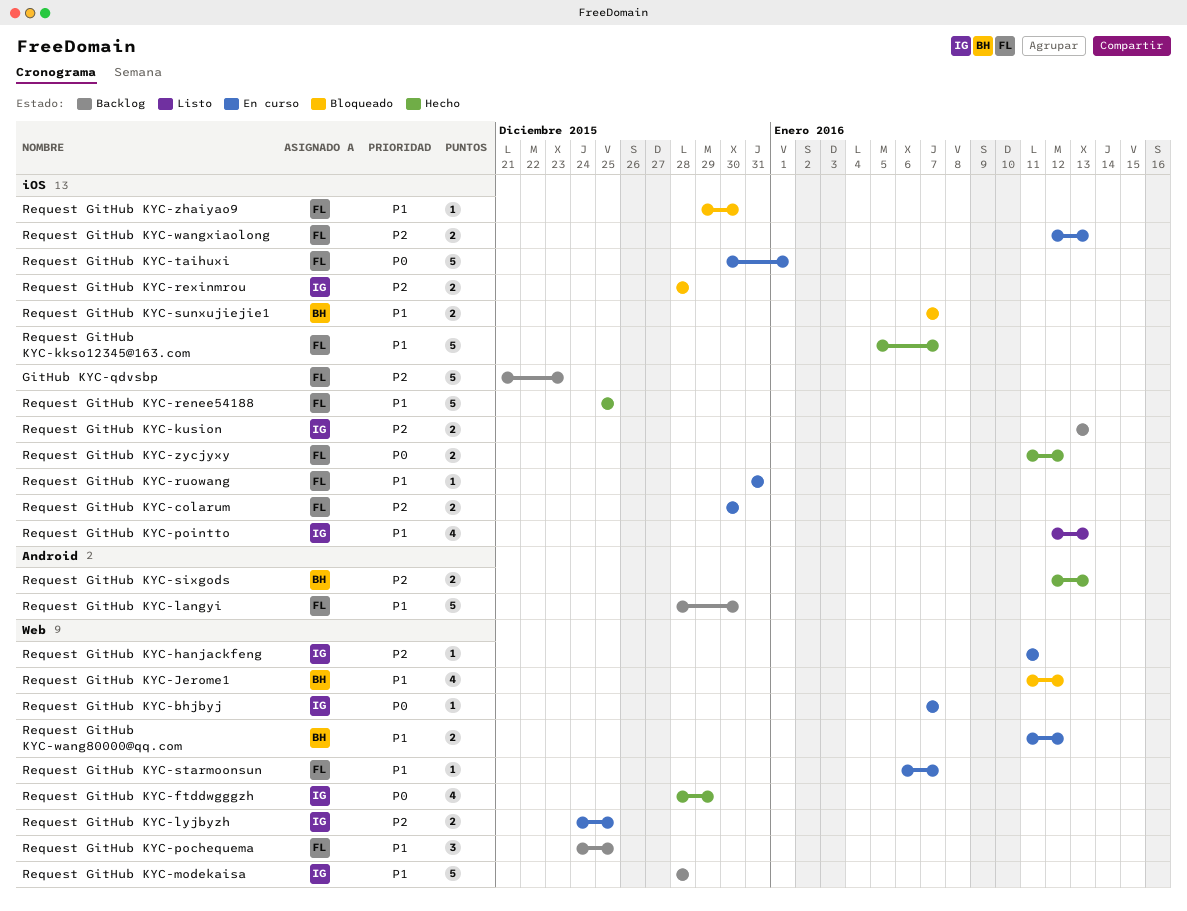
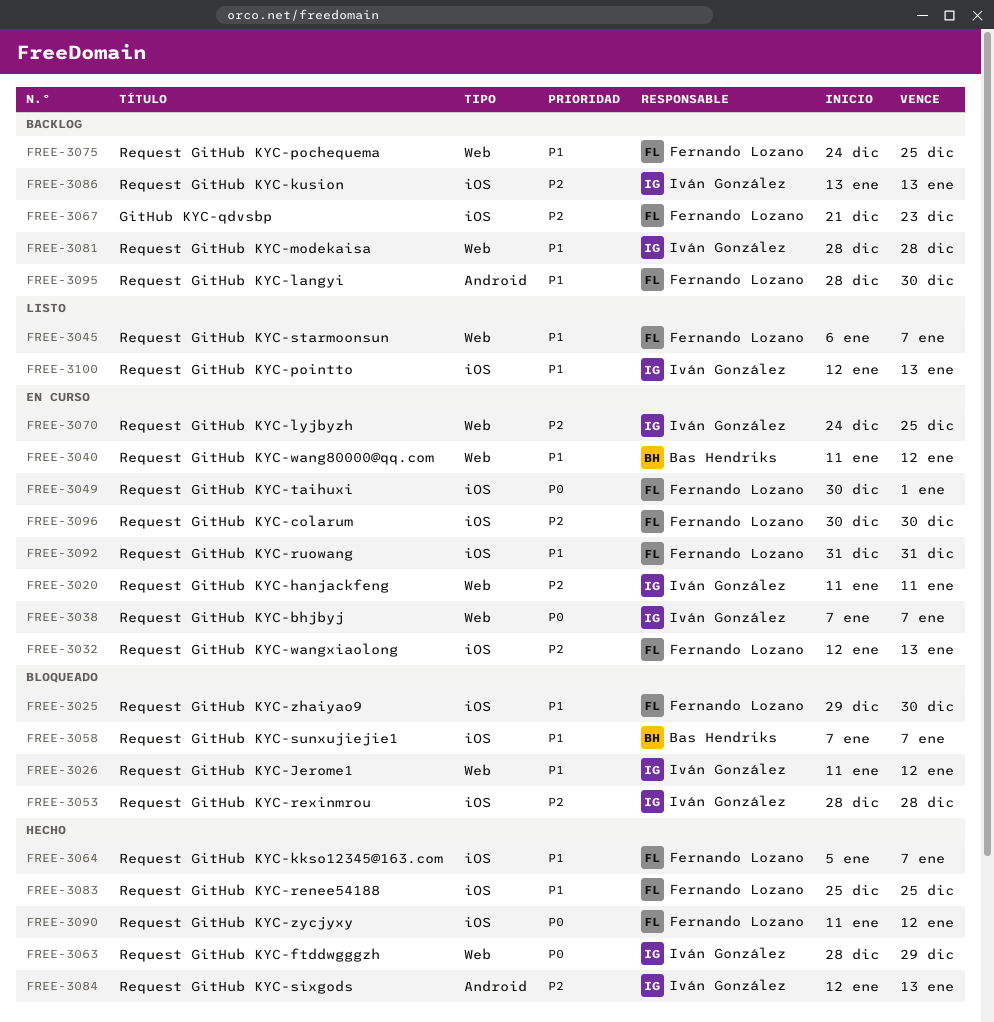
Request GitHub KYC-Jerome1, owner: Bas Hendriks -> Iván González
Request GitHub KYC-sixgods, owner: Bas Hendriks -> Iván González
Request GitHub KYC-starmoonsun, status: En curso -> Listo

